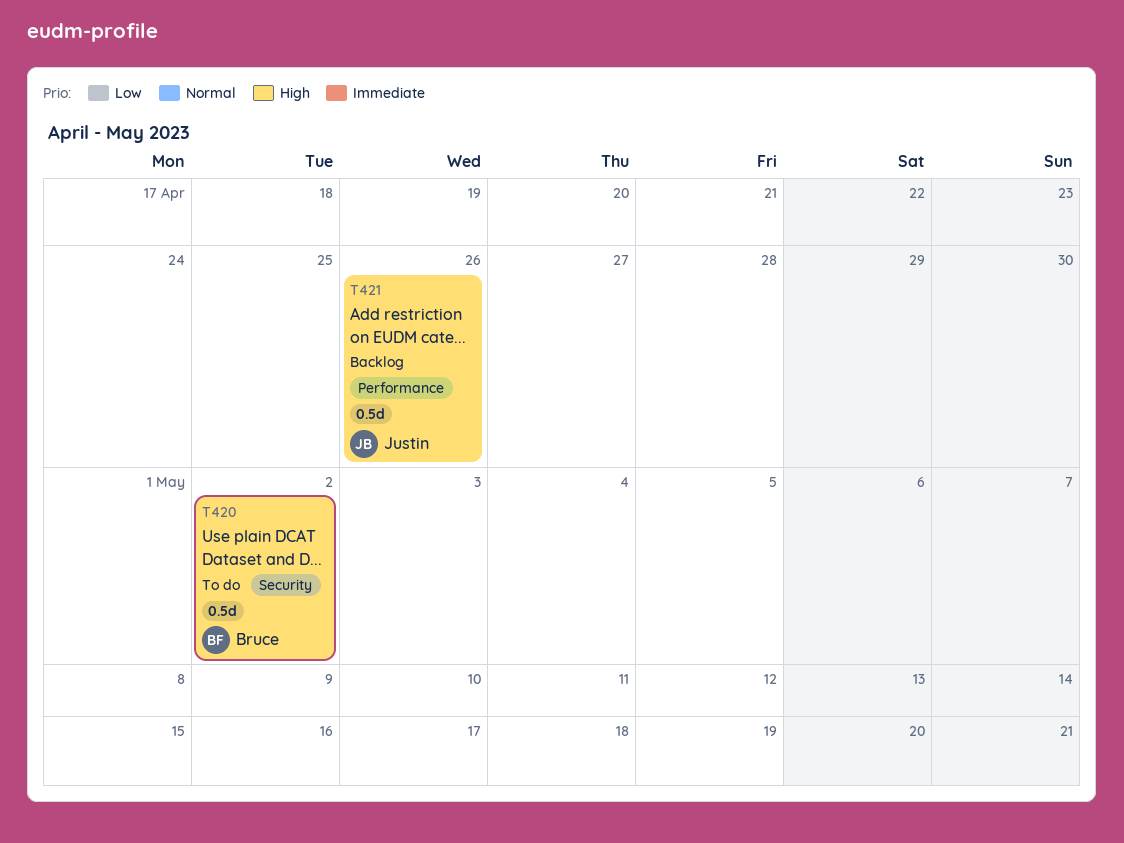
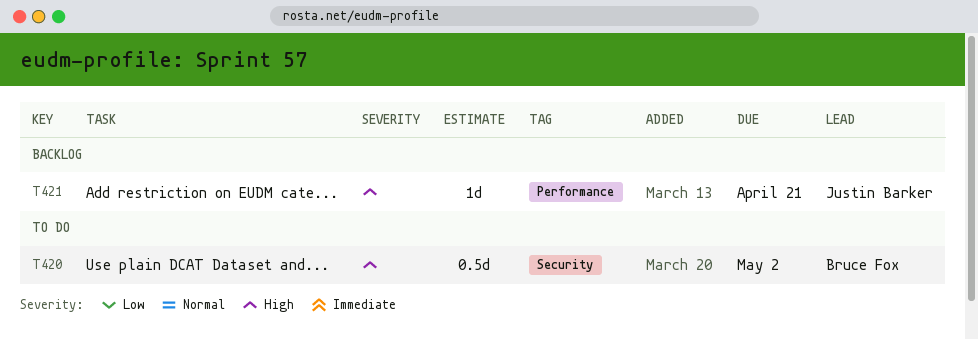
T421, estimate: 0.5d -> 1d
T421, due: Apr 26 -> Apr 21

